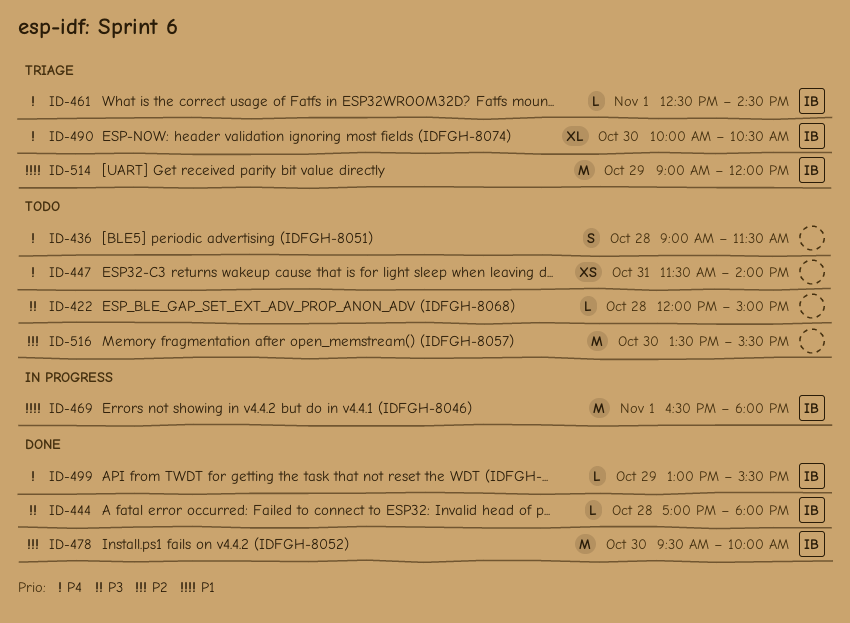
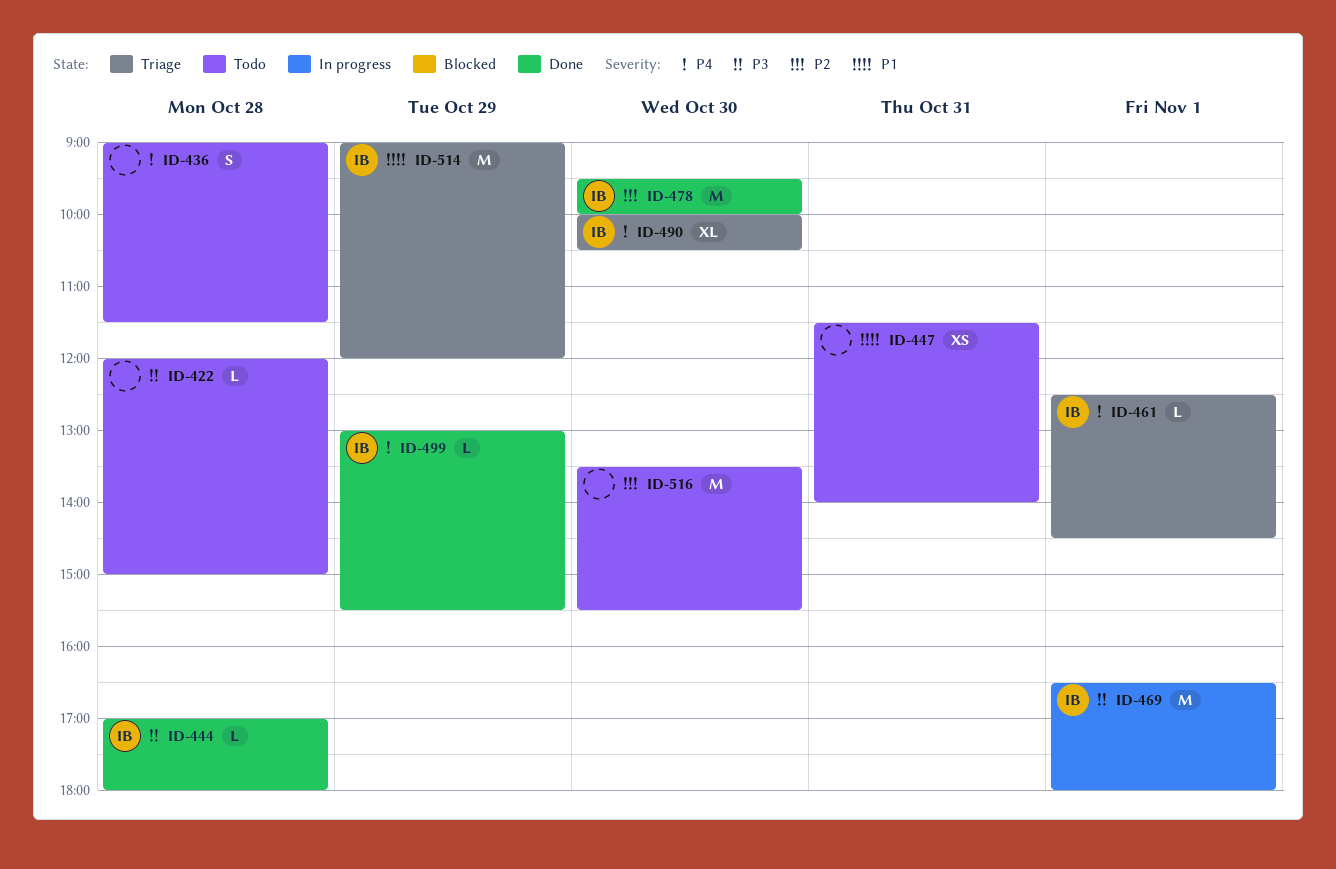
ID-447, priority: P4 -> P1
ID-469, priority: P1 -> P3

